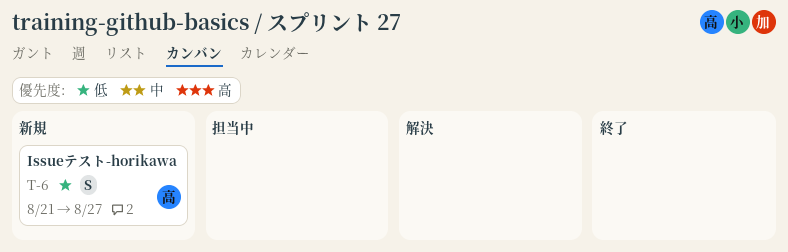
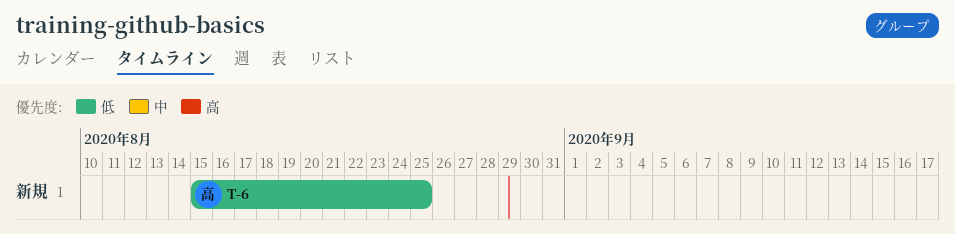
T-6, start: Aug 21 -> Aug 15
T-6, due: Aug 27 -> Aug 25

